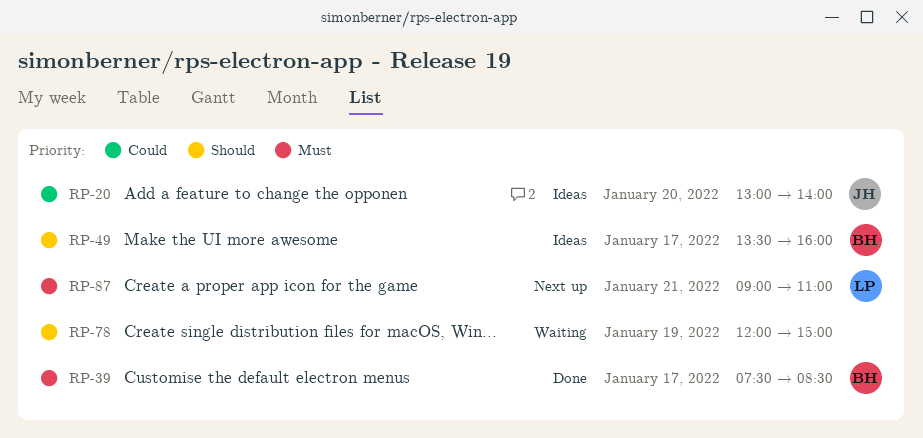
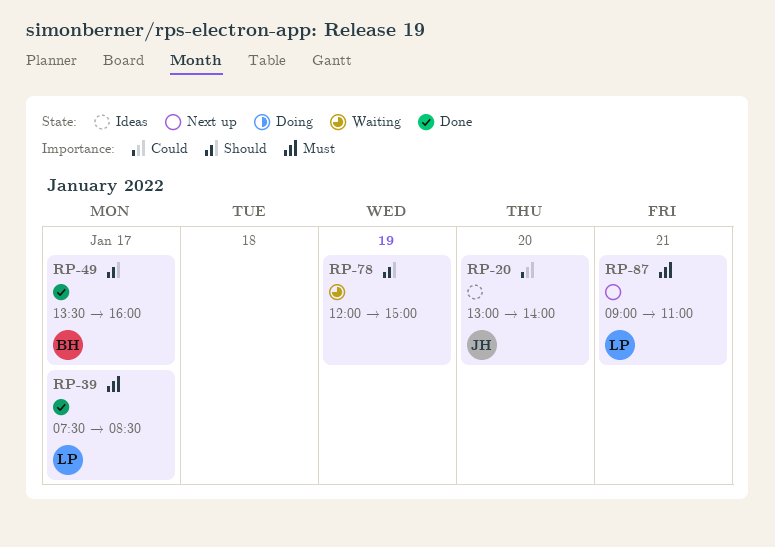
RP-39, owner: BH -> LP
RP-49, status: Ideas -> Done

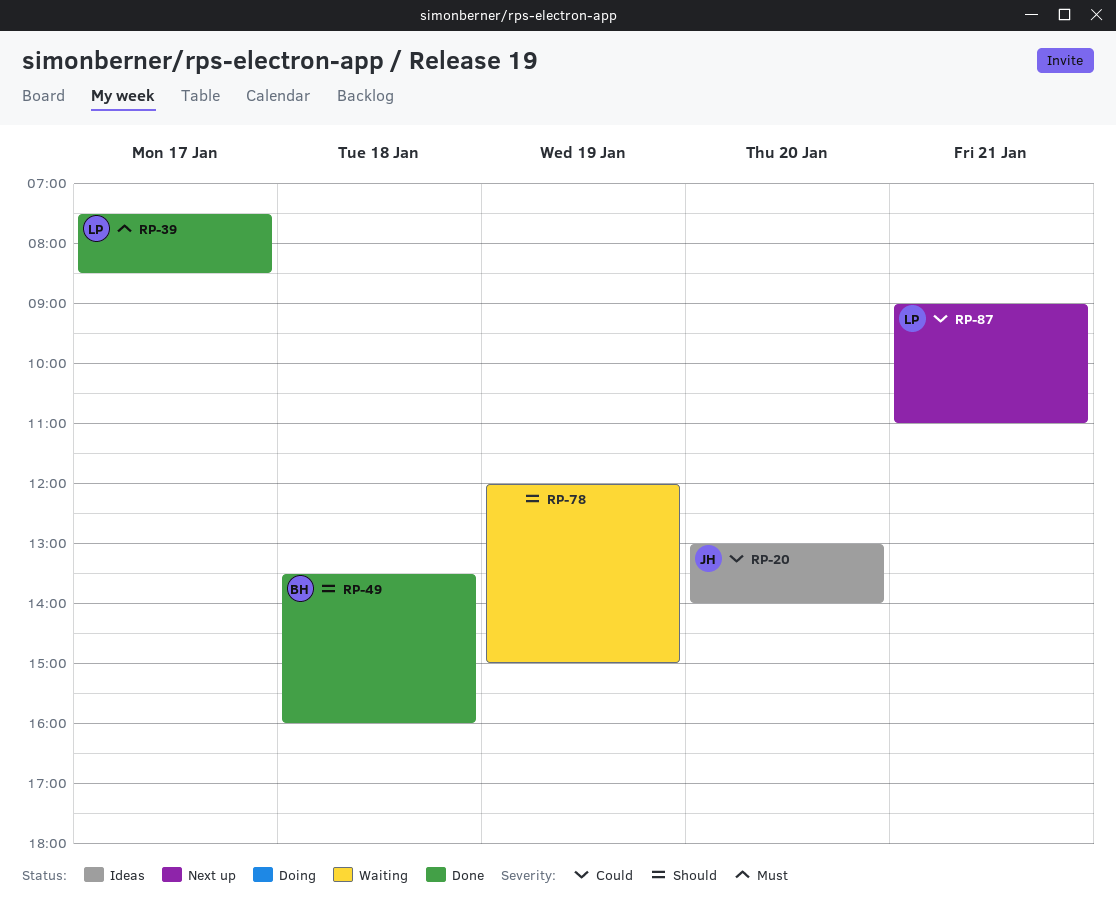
RP-49, day: Jan 17 -> Jan 18
RP-87, priority: Must -> Could

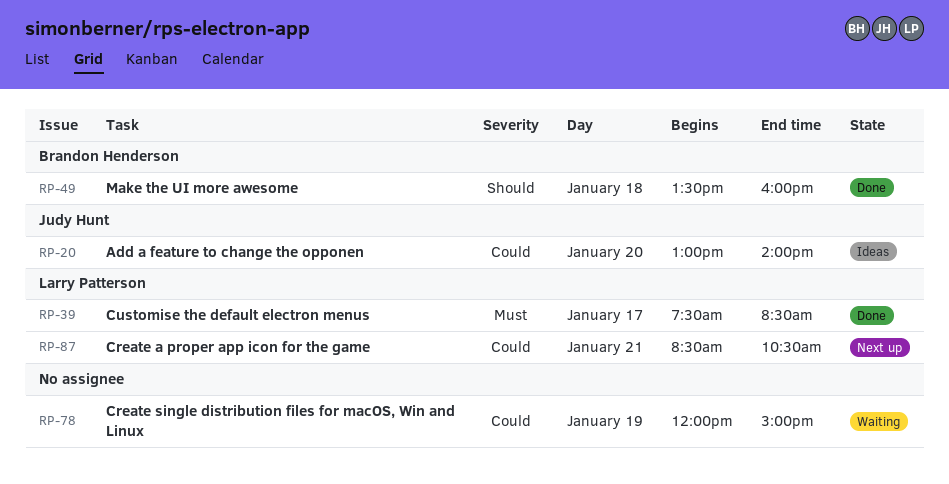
RP-78, priority: Should -> Could
RP-87, begins: 09:00 -> 08:30
RP-87, ends: 11:00 -> 10:30

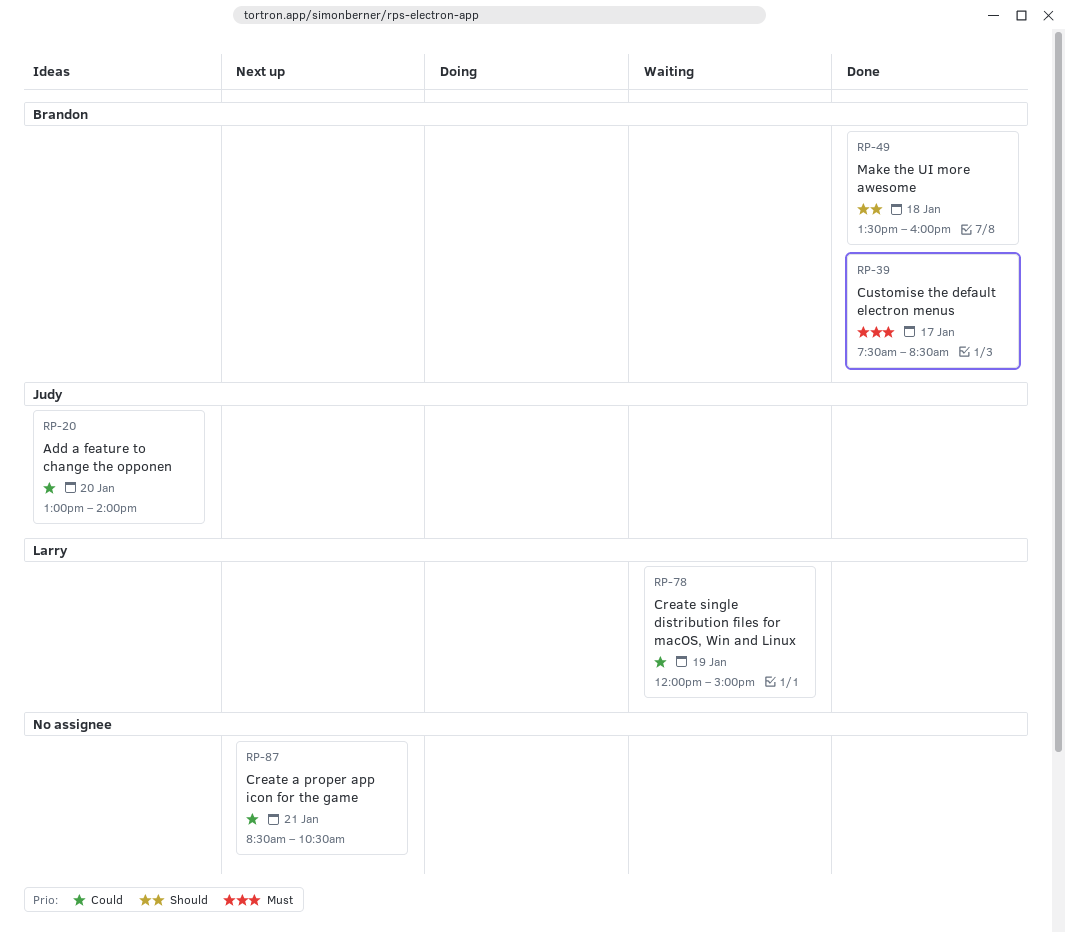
RP-39, owner: Larry Patterson -> Brandon Henderson
RP-78, owner: none -> Larry Patterson
RP-87, owner: Larry Patterson -> none

